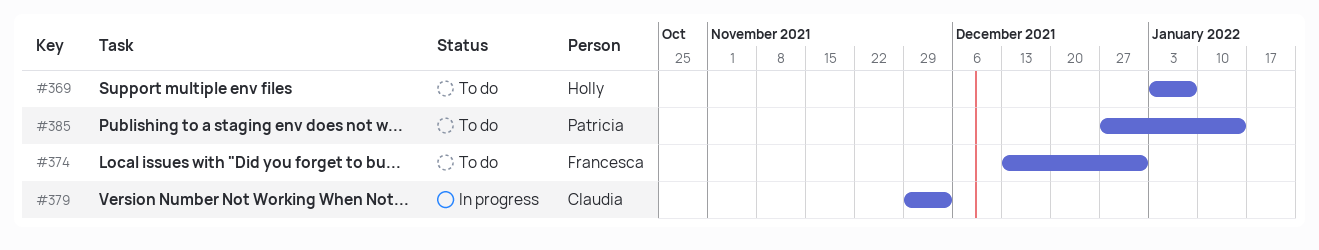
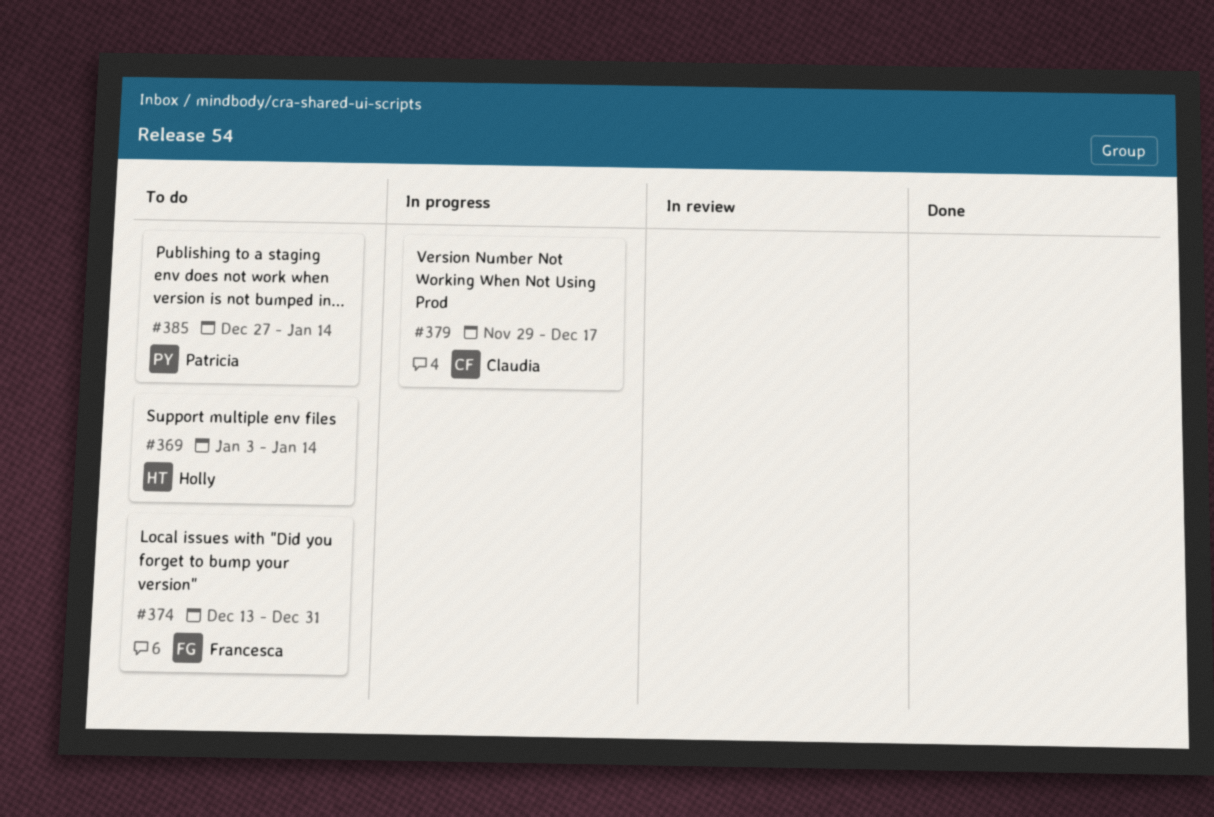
#369, due: Jan 7 -> Jan 14
#379, due: Dec 3 -> Dec 17

